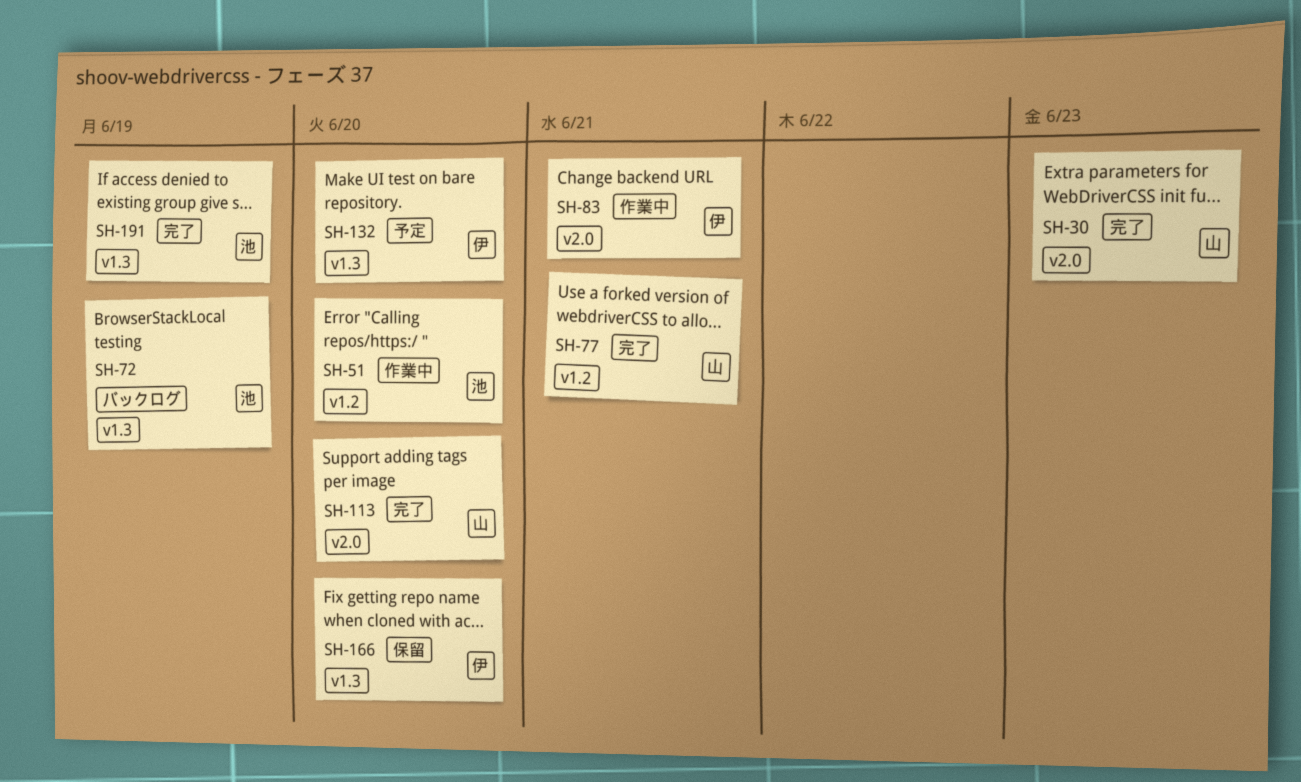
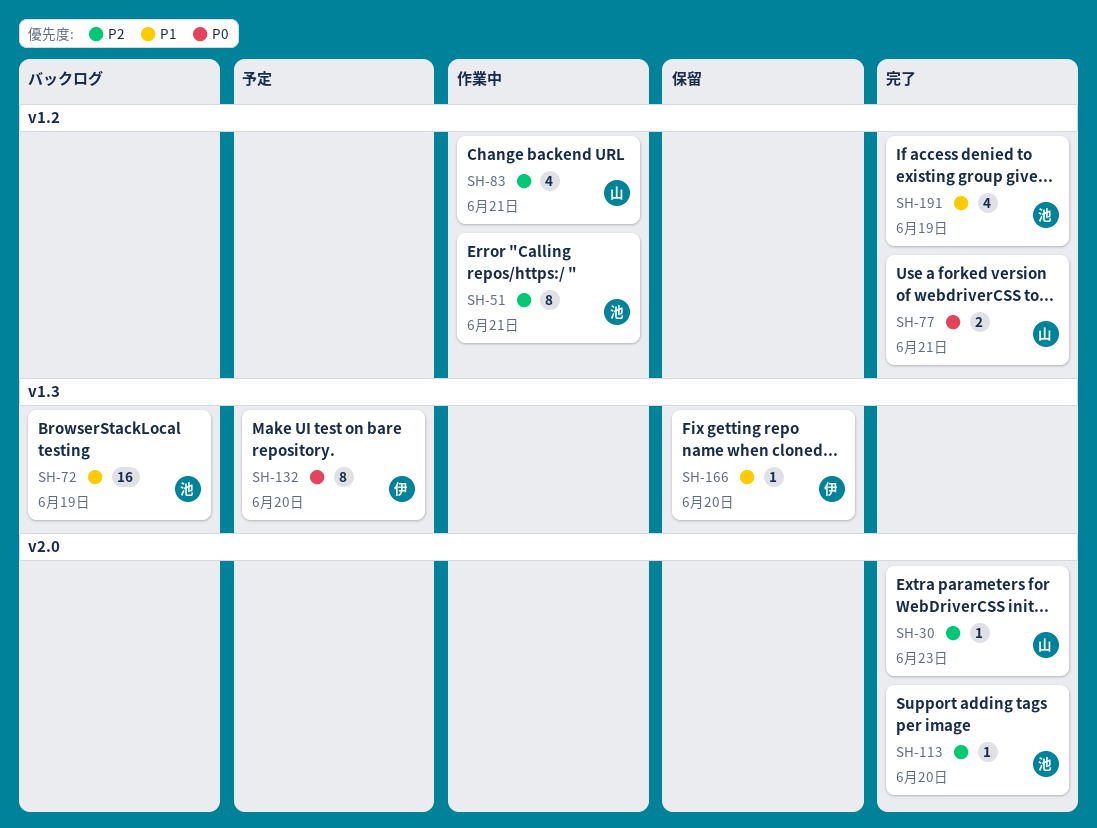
SH-51, due: Jun 20 -> Jun 21
SH-83, owner: 伊 -> 山
SH-83, label: v2.0 -> v1.2
SH-113, owner: 山 -> 池
SH-191, label: v1.3 -> v1.2

